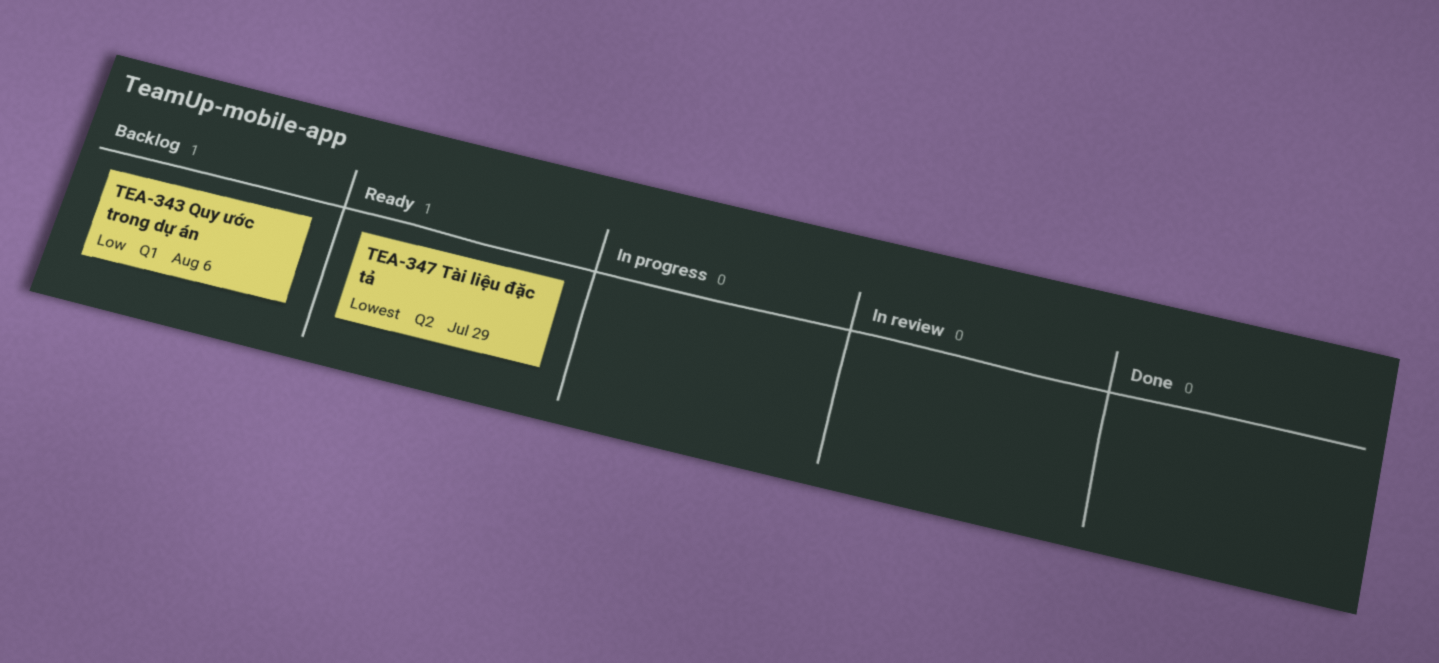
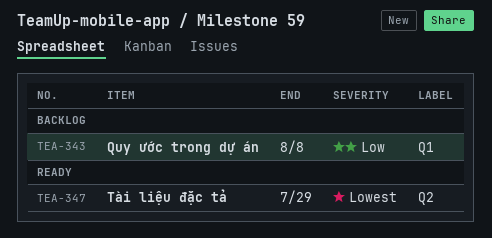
TEA-343, due: Aug 6 -> Aug 8

